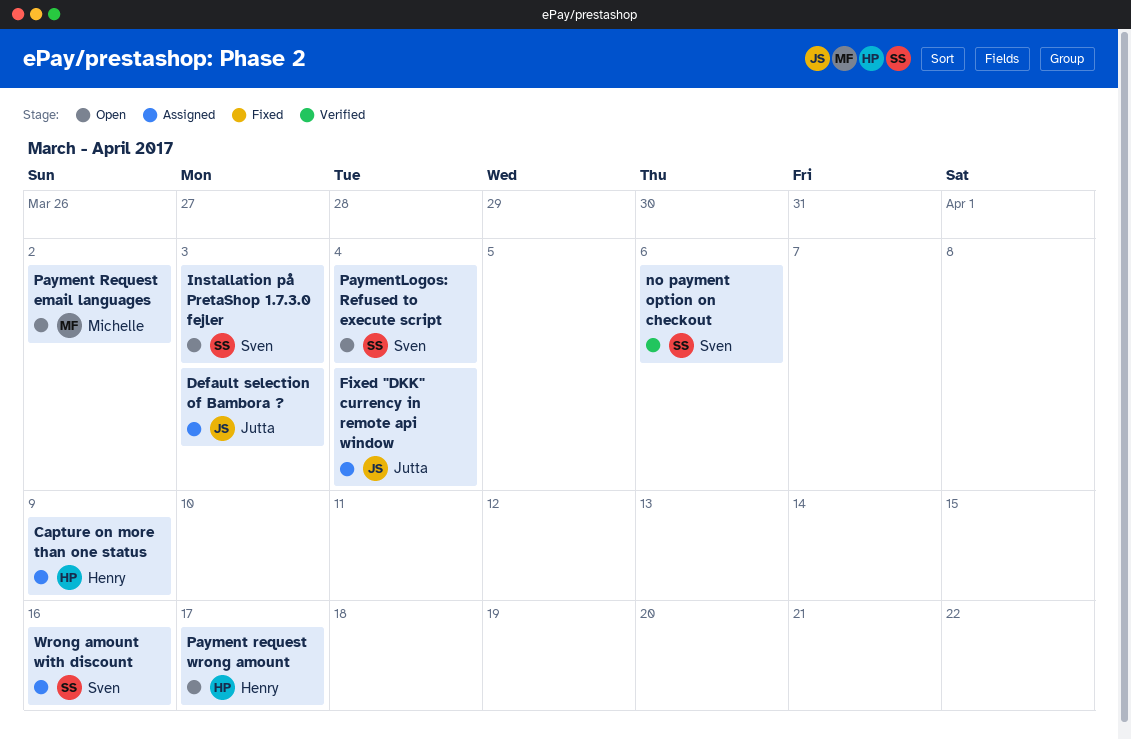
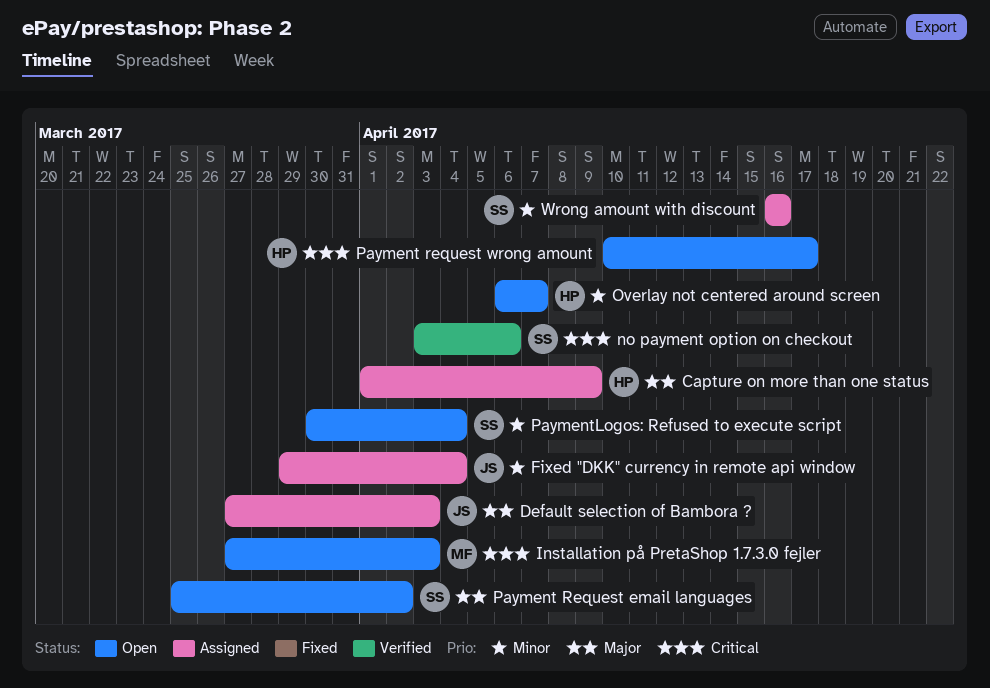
Installation på PretaShop 1.7.3.0 fejler, owner: Sven -> Michelle
Overlay not centered around screen: none -> present
Payment Request email languages, owner: Michelle -> Sven

